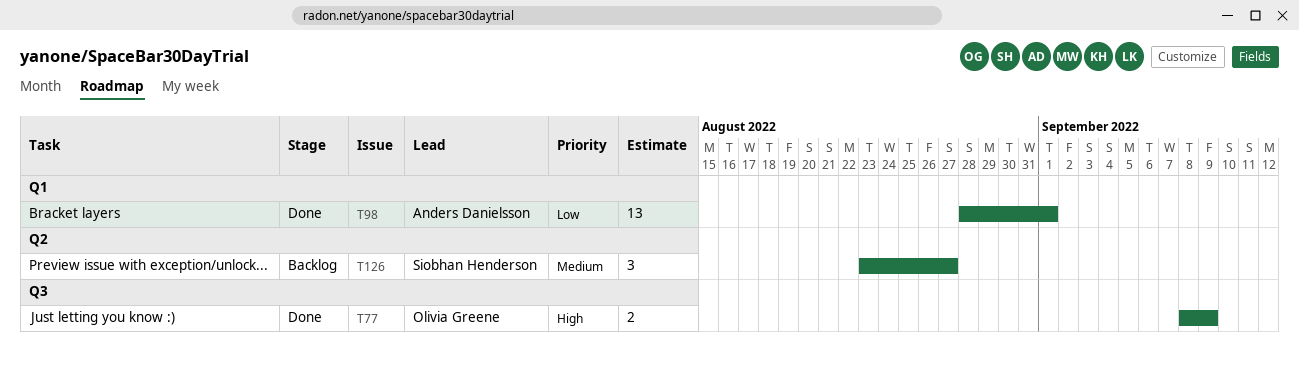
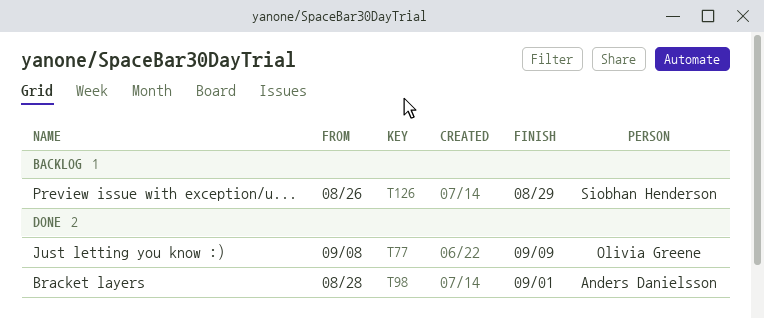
T126, start: Aug 23 -> Aug 26
T126, due: Aug 27 -> Aug 29

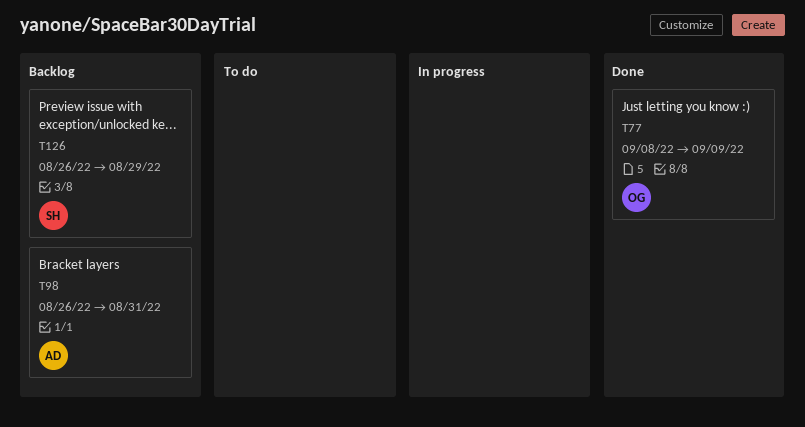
T98, status: Done -> Backlog
T98, start: Aug 28 -> Aug 26
T98, due: Sep 1 -> Aug 31

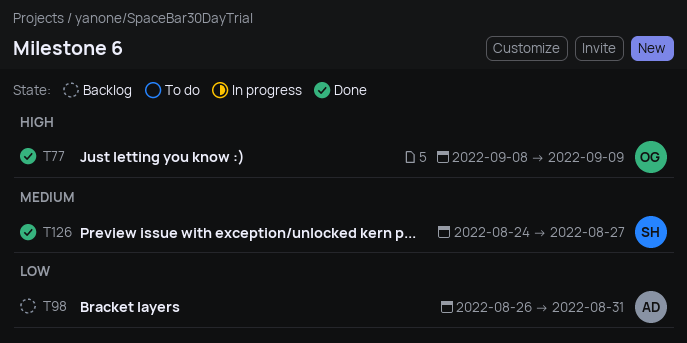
T126, status: Backlog -> Done
T126, start: Aug 26 -> Aug 24
T126, due: Aug 29 -> Aug 27

